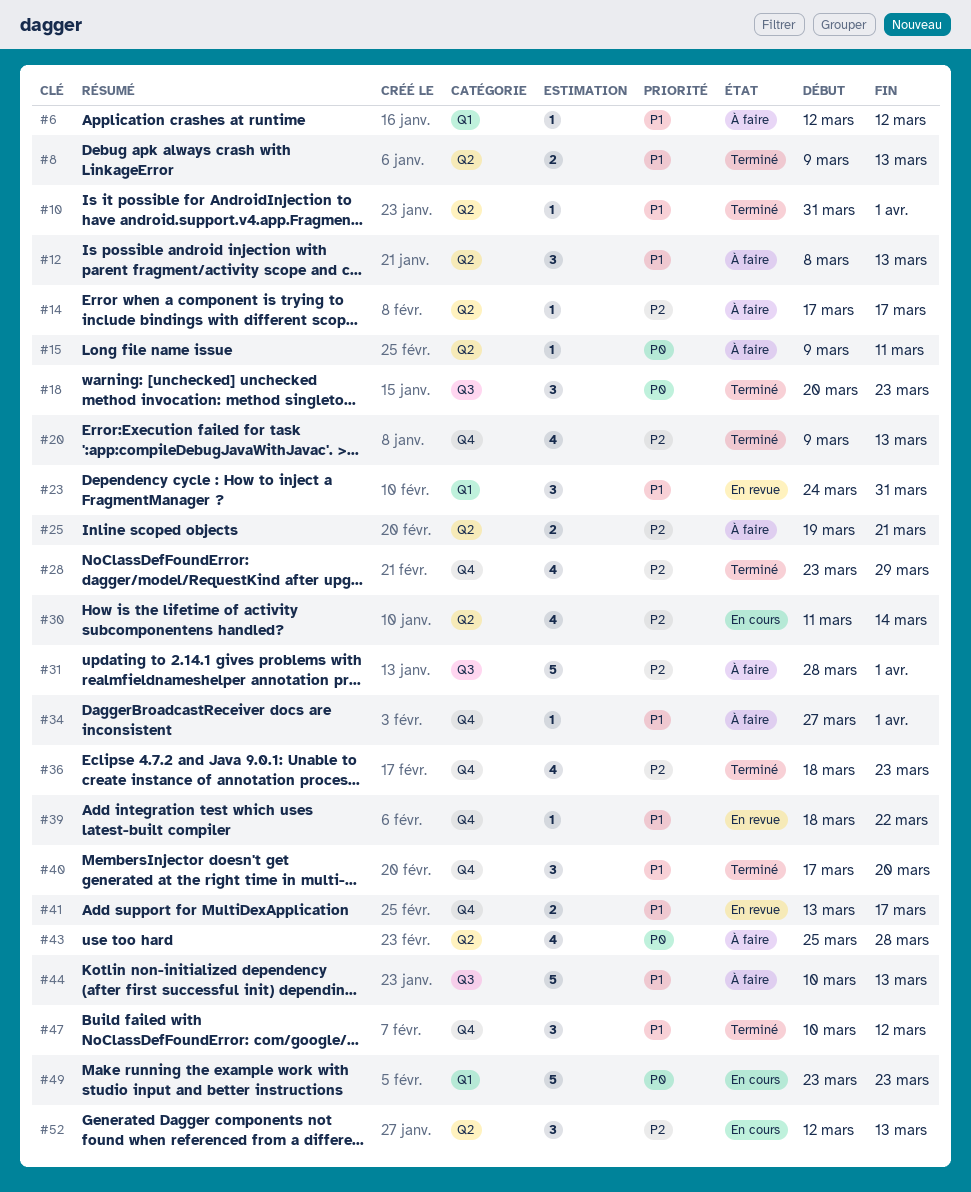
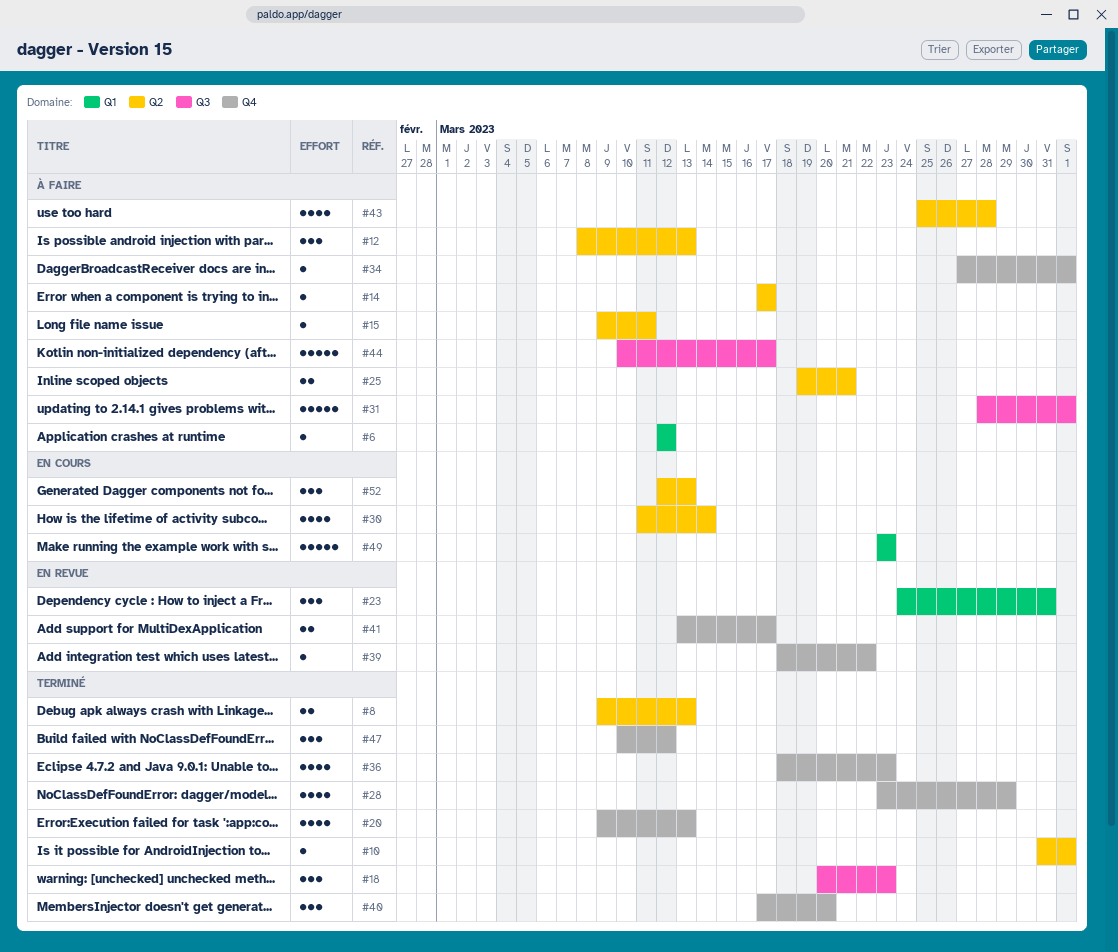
#44, due: Mar 13 -> Mar 17

